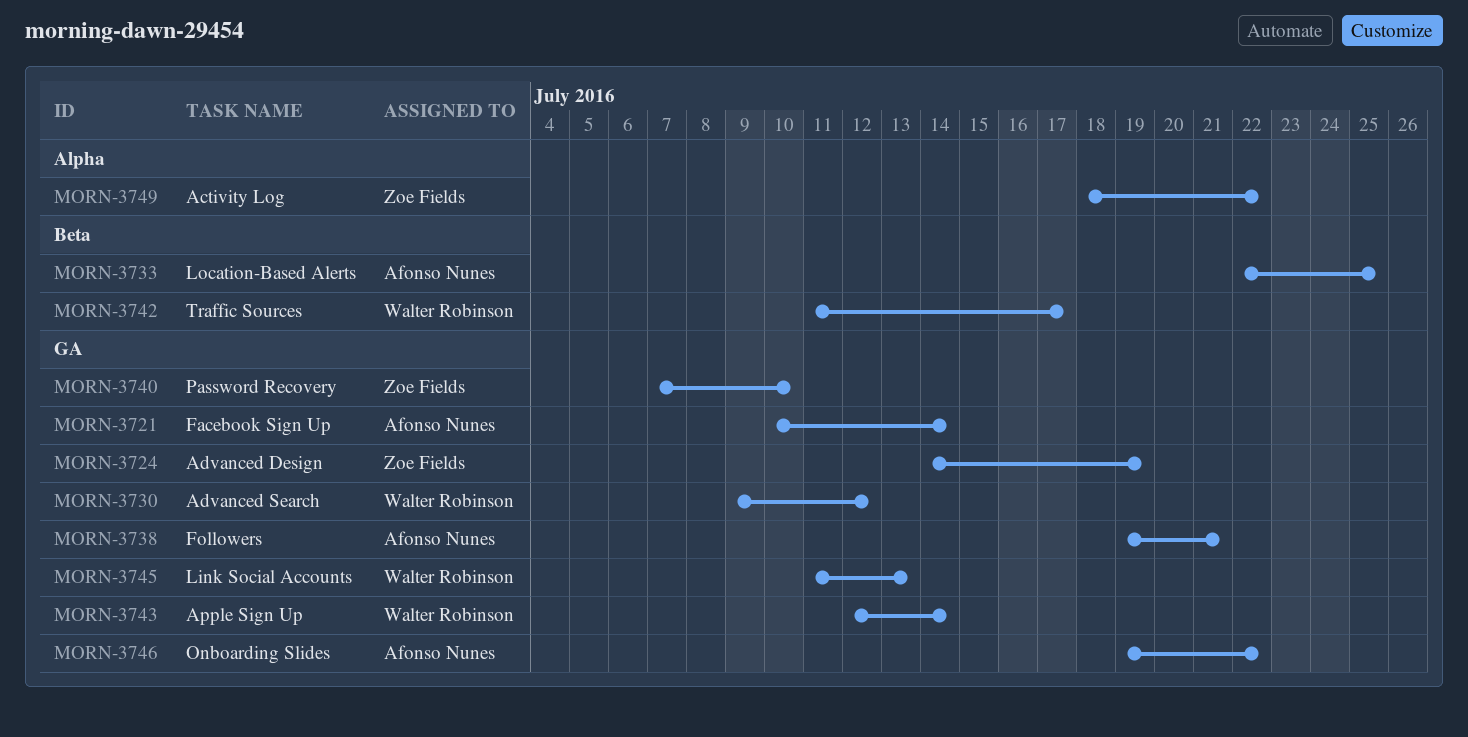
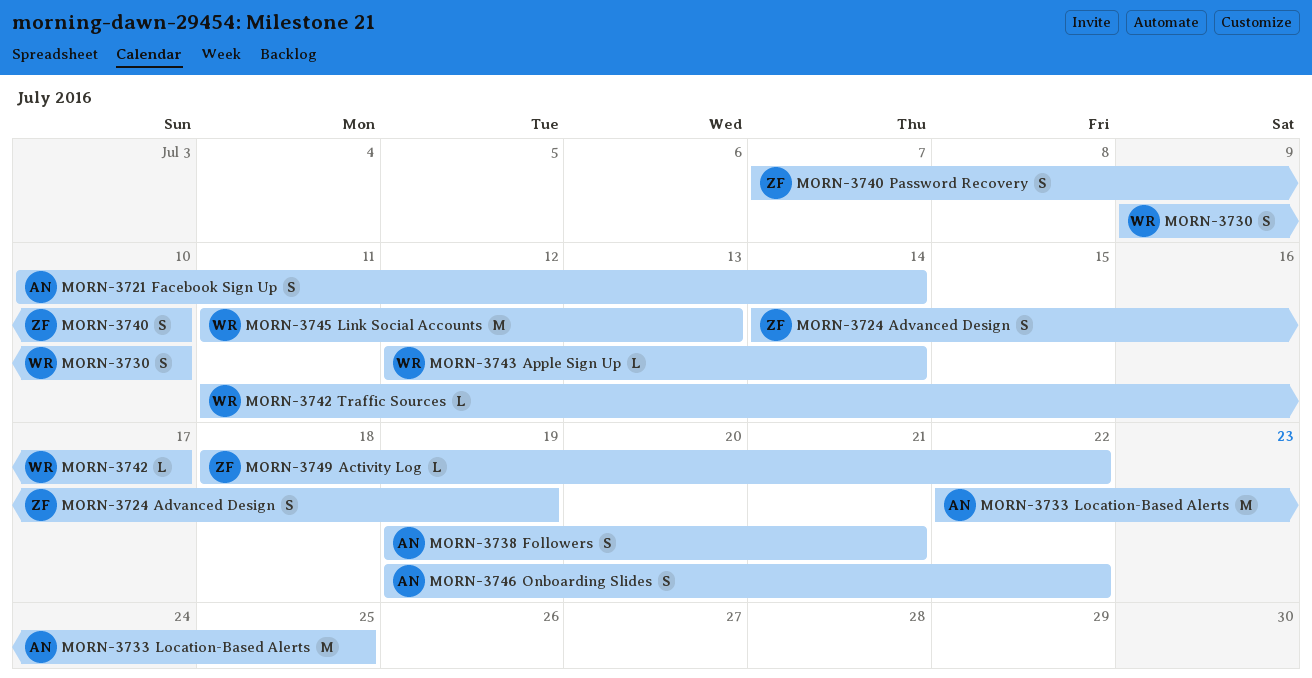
MORN-3730, due: Jul 12 -> Jul 10

